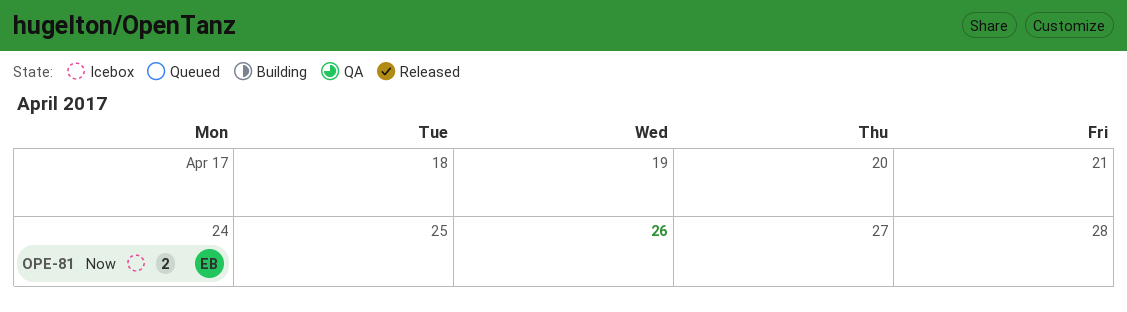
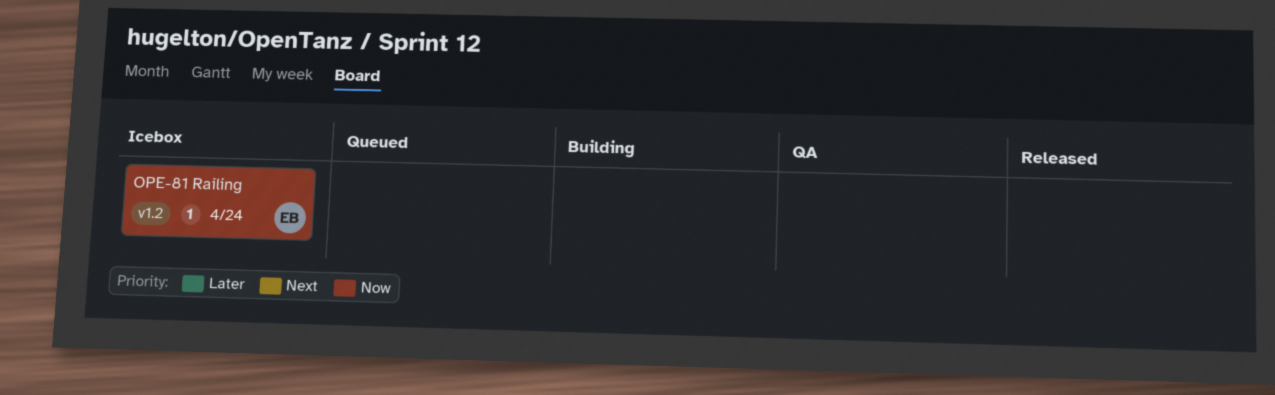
OPE-81, estimate: 2 -> 1

